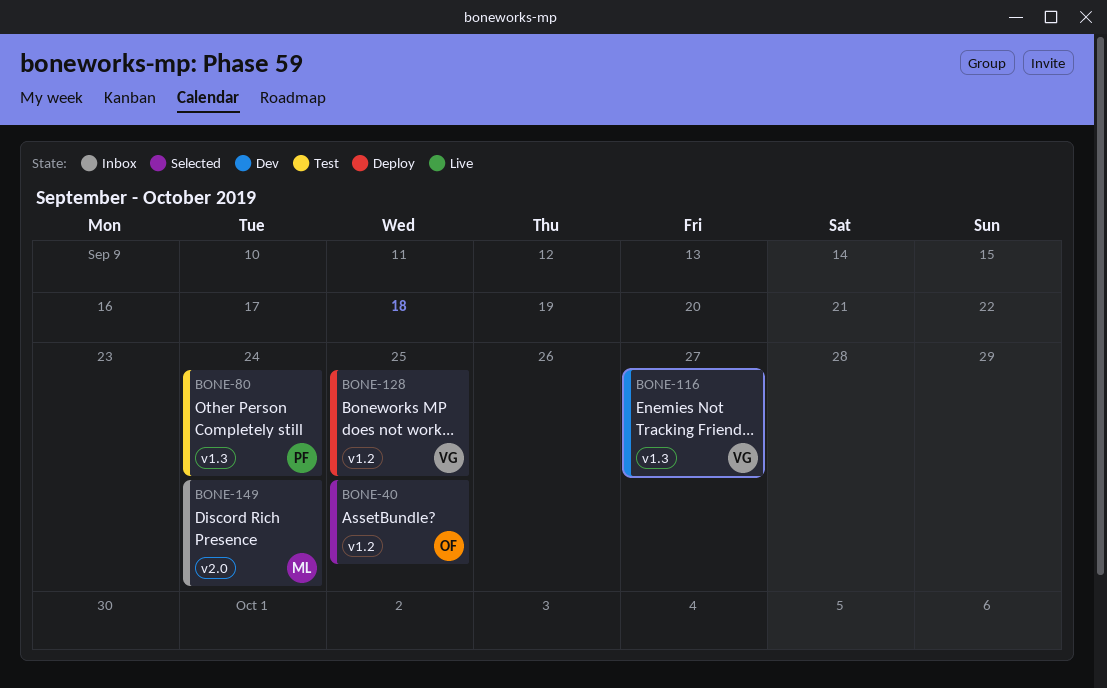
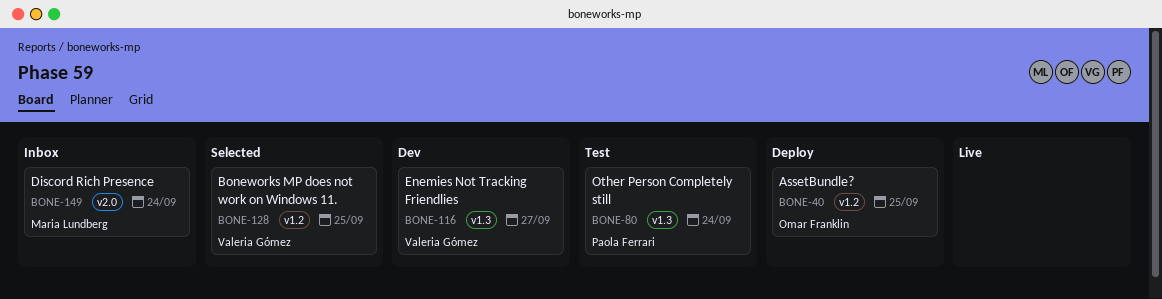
BONE-40, status: Selected -> Deploy
BONE-128, status: Deploy -> Selected

